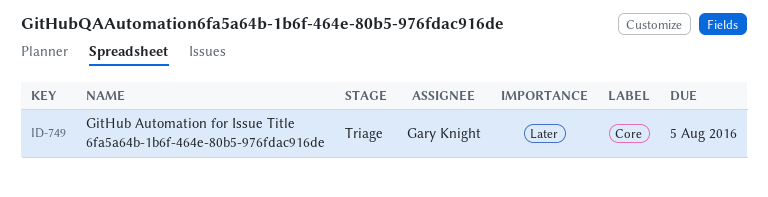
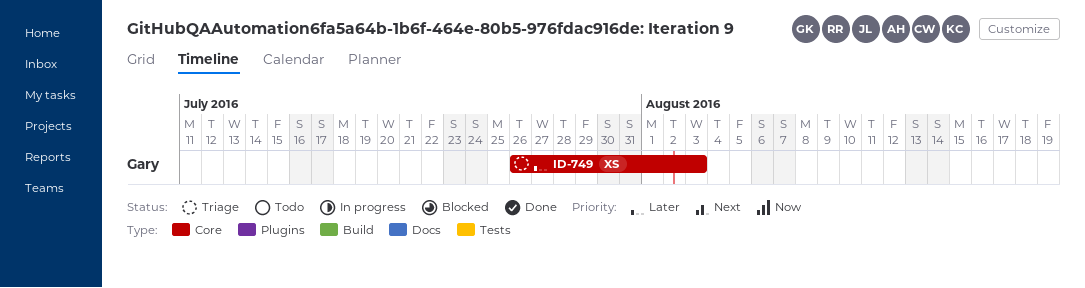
ID-749, due: Aug 5 -> Aug 3

